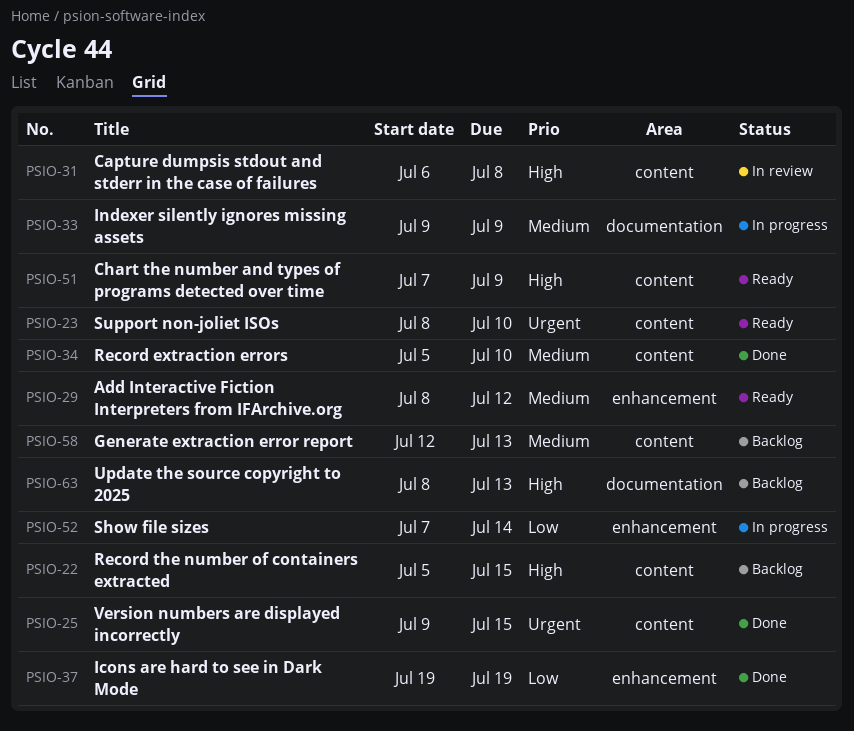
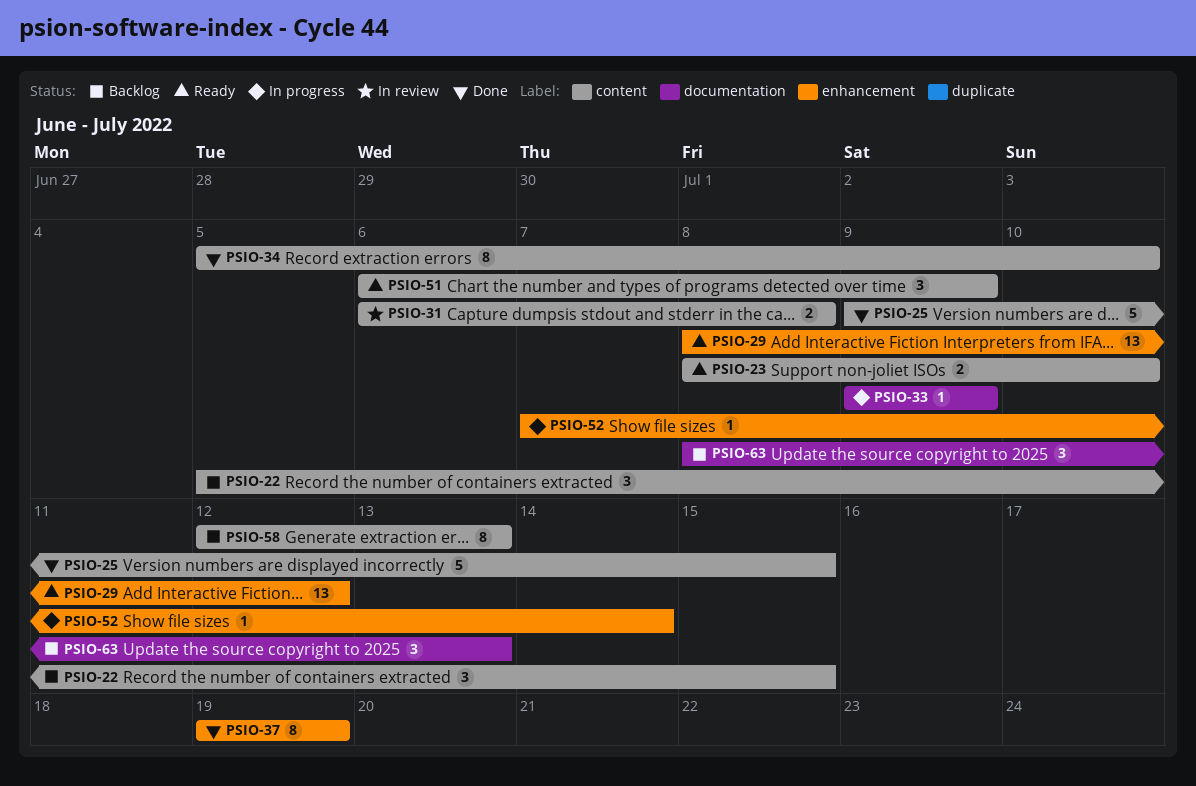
PSIO-51, start: Jul 7 -> Jul 6

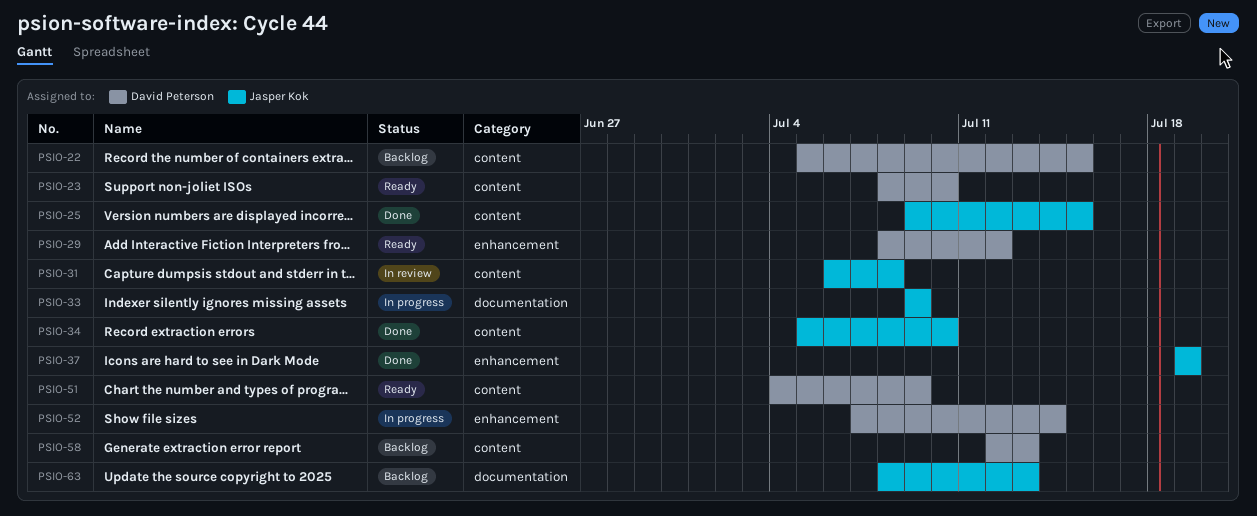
PSIO-51, start: Jul 6 -> Jul 4

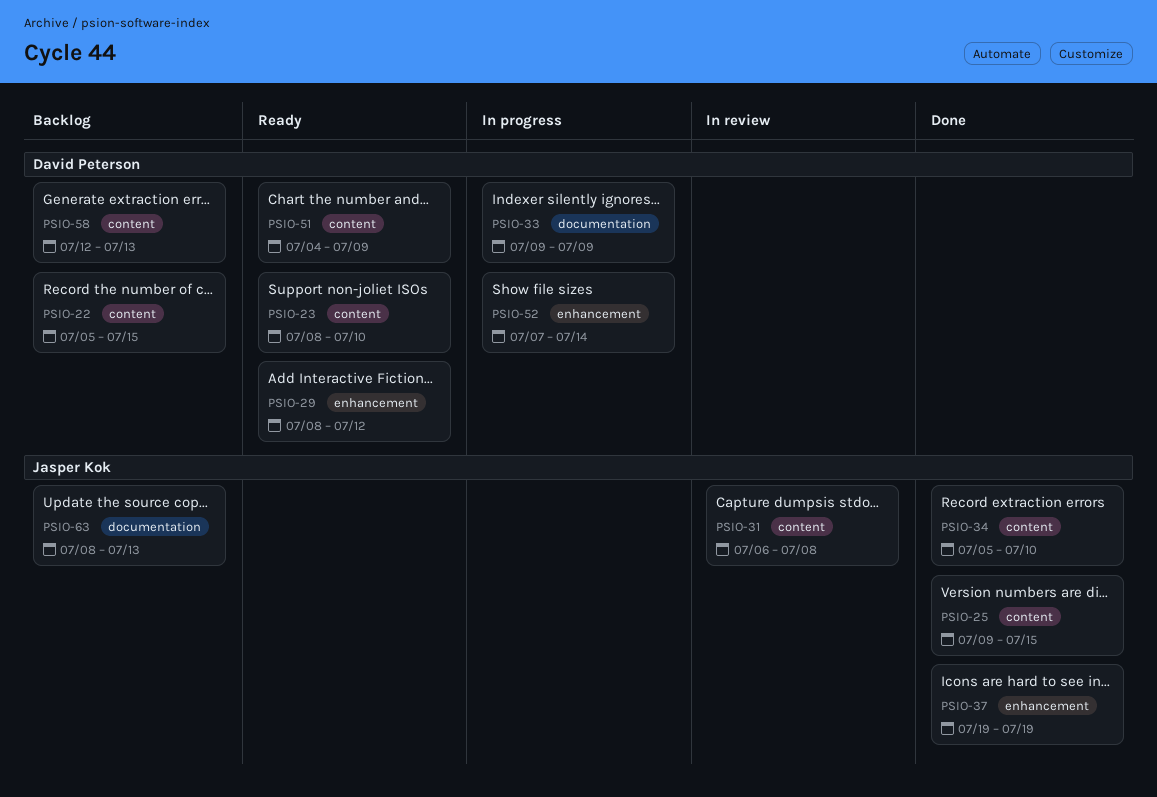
PSIO-33, owner: Jasper Kok -> David Peterson

